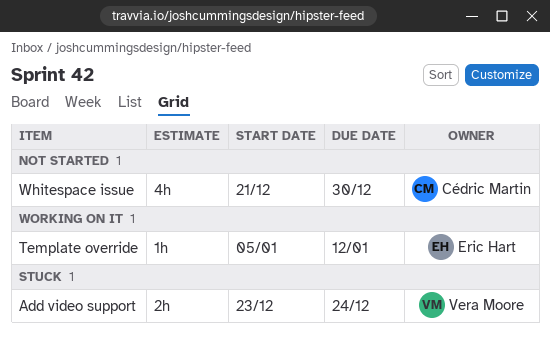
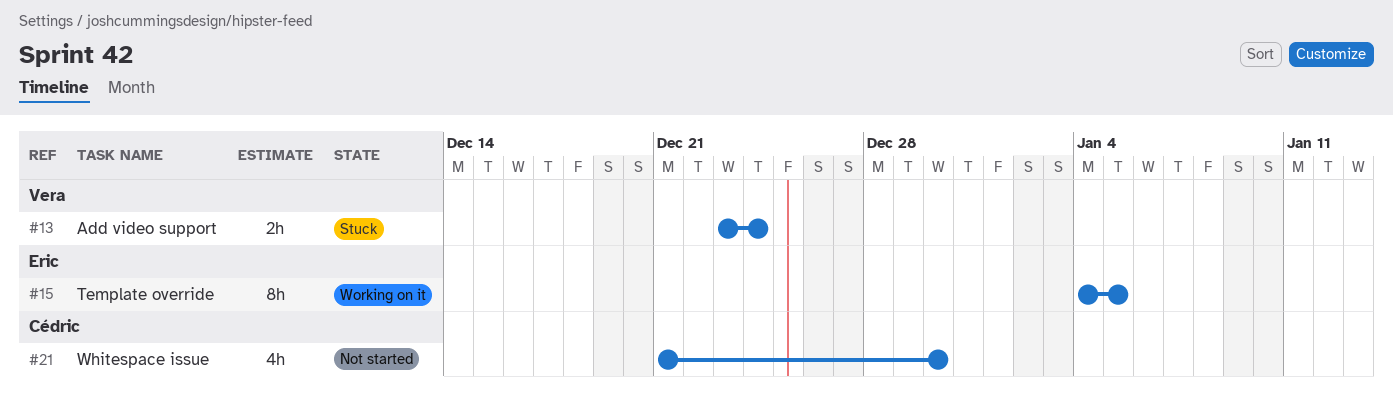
Template override, estimate: 1h -> 8h
Template override, start: Jan 5 -> Jan 4
Template override, due: Jan 12 -> Jan 5

